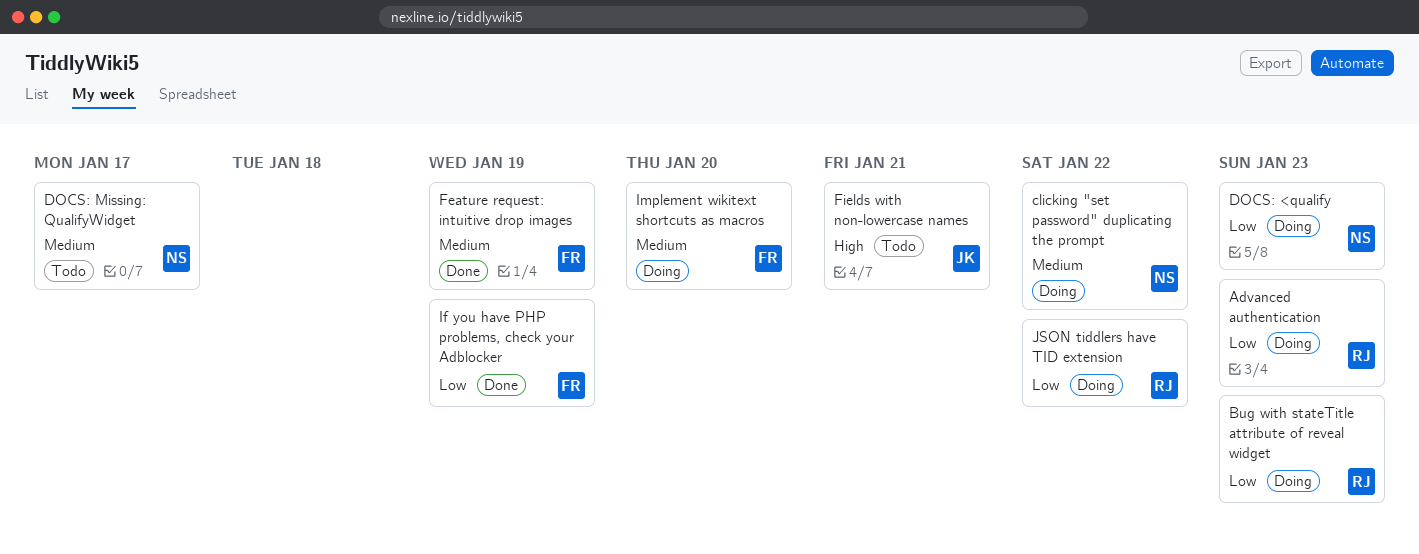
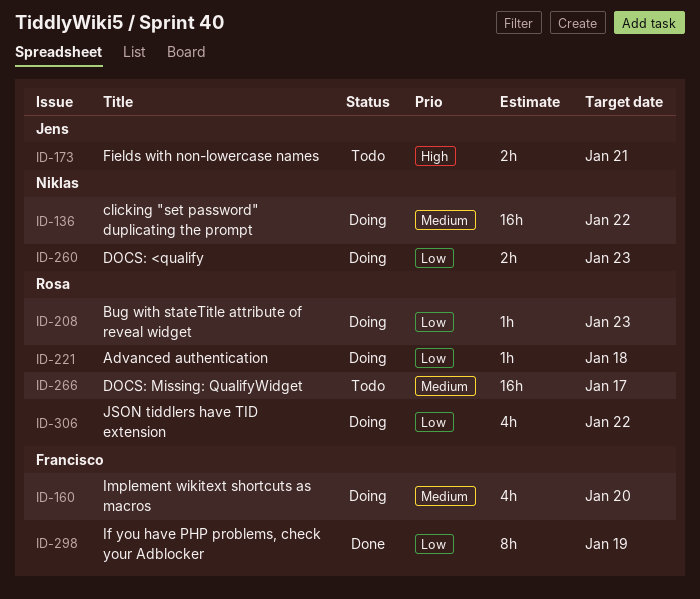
Advanced authentication, due: Jan 23 -> Jan 18
DOCS: Missing: QualifyWidget, owner: Niklas -> Rosa
Feature request: intuitive drop images: present -> none

